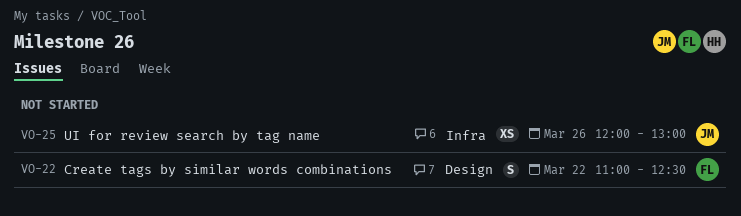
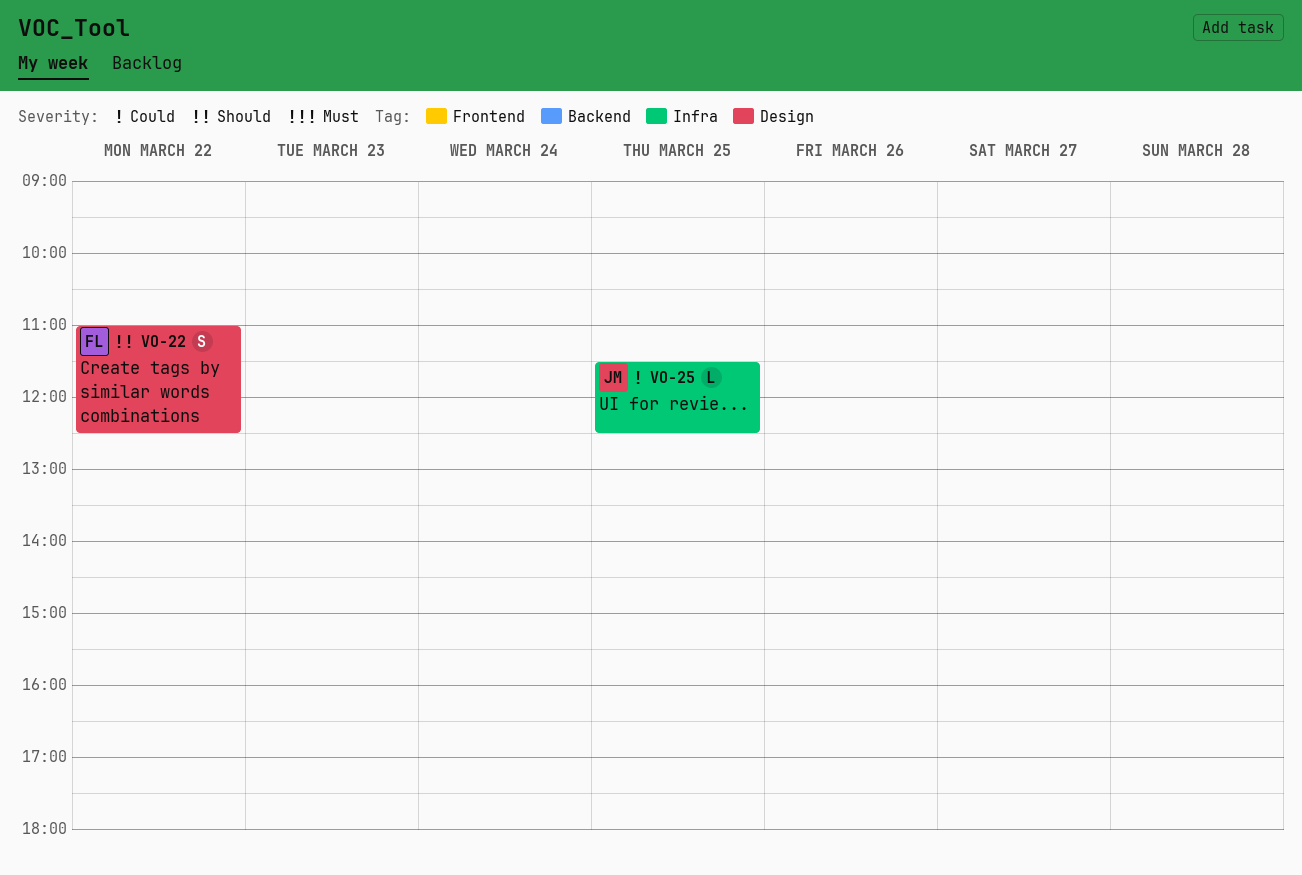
VO-25, estimate: XS -> L
VO-25, day: Mar 26 -> Mar 25
VO-25, begins: 12:00 -> 11:30
VO-25, ends: 13:00 -> 12:30

